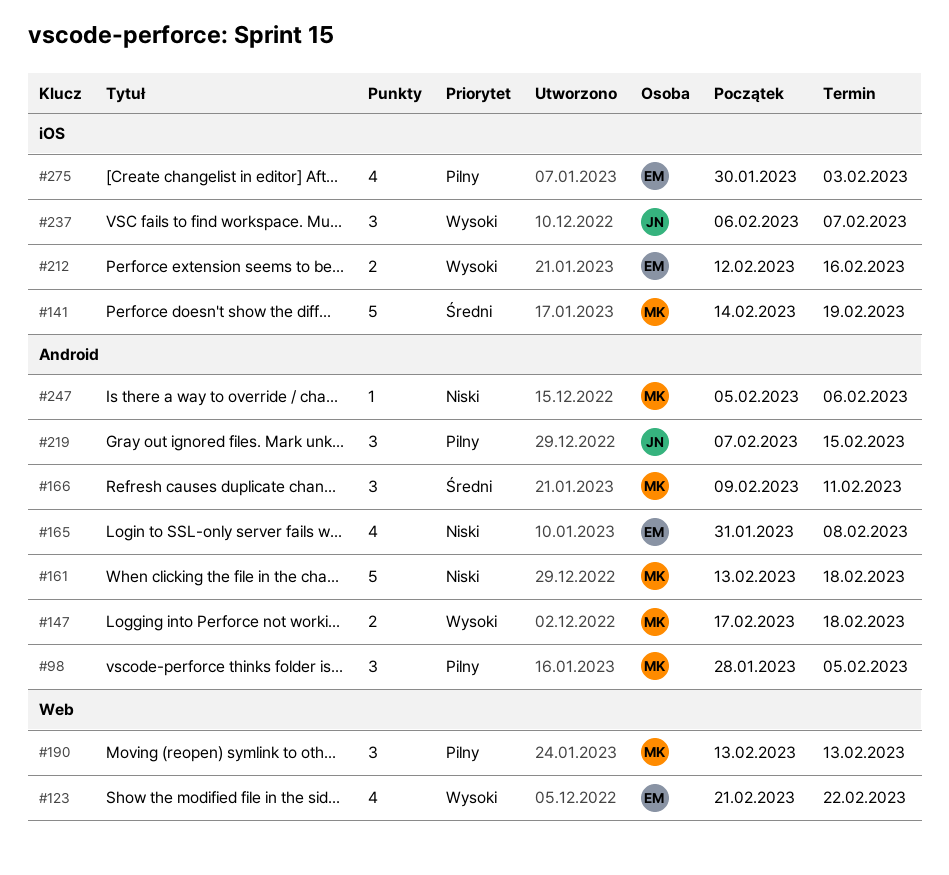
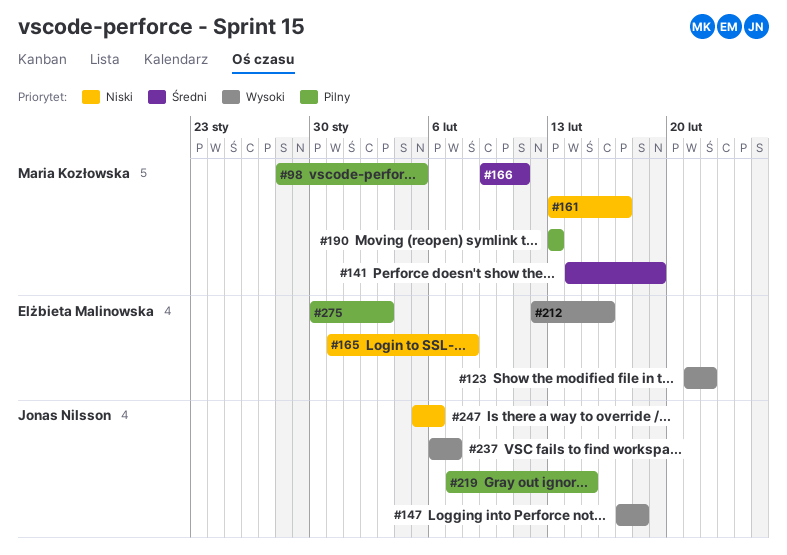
#147, owner: Maria Kozłowska -> Jonas Nilsson
#161, due: Feb 18 -> Feb 17
#247, owner: Maria Kozłowska -> Jonas Nilsson

